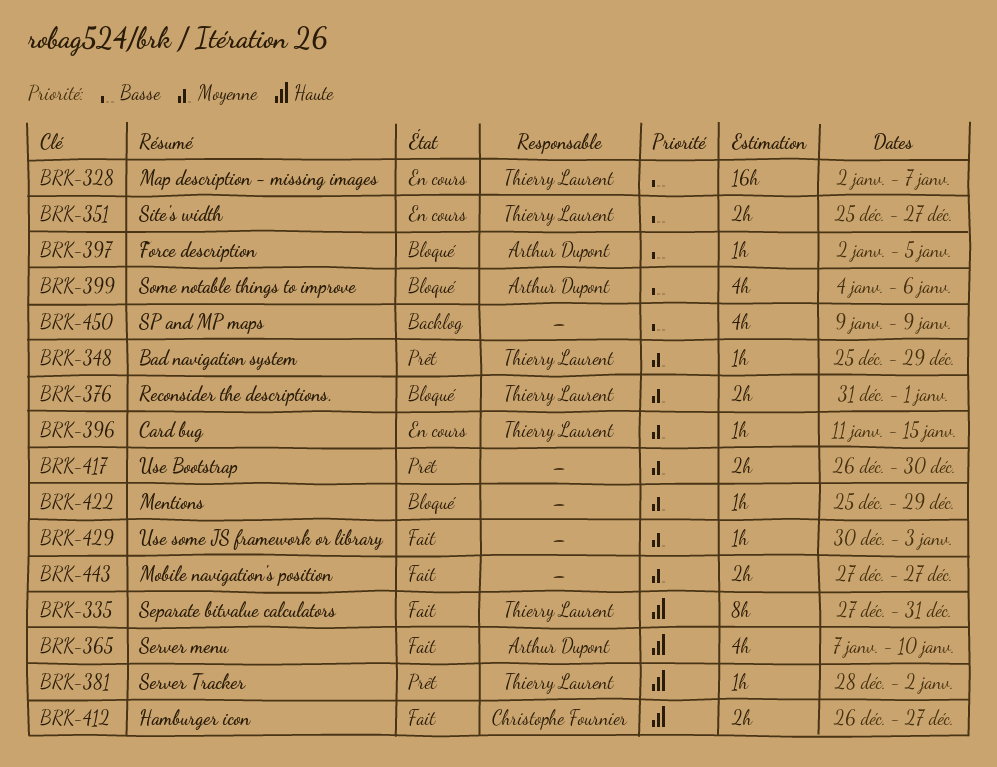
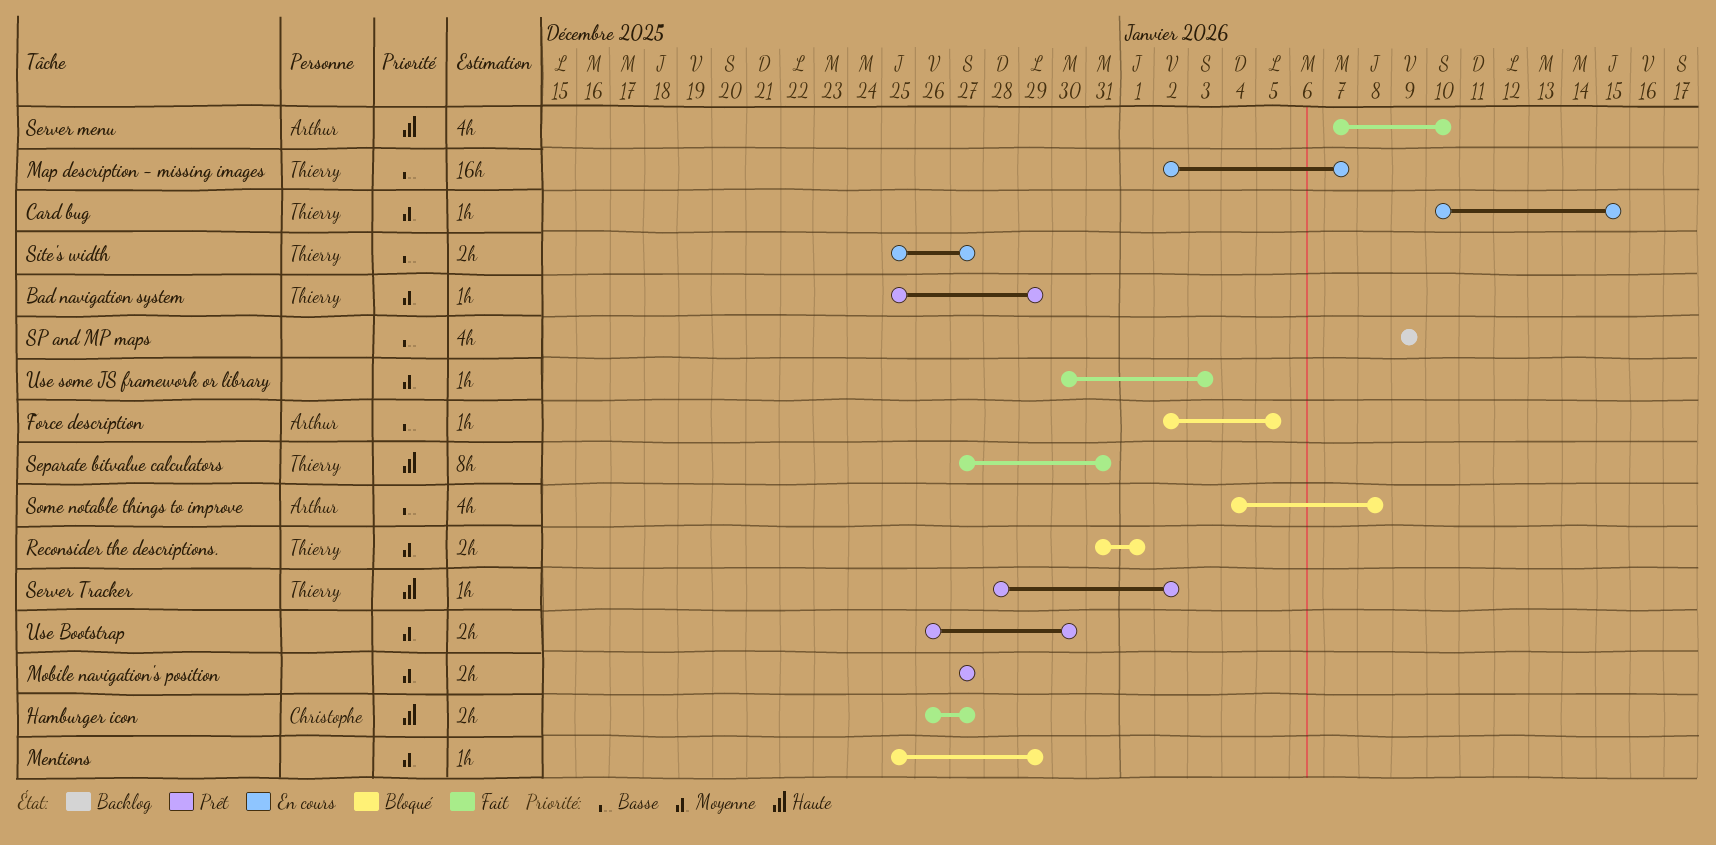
Card bug, start: Jan 11 -> Jan 10
Mobile navigation's position, status: Fait -> Prêt
Some notable things to improve, due: Jan 6 -> Jan 8

